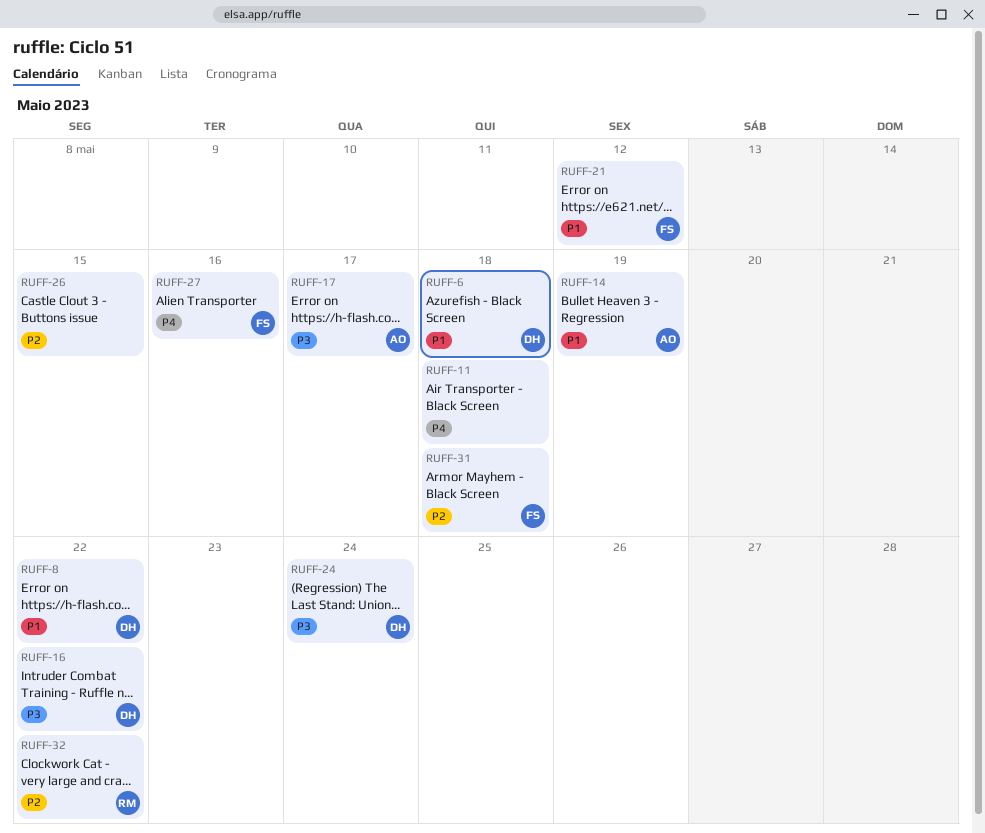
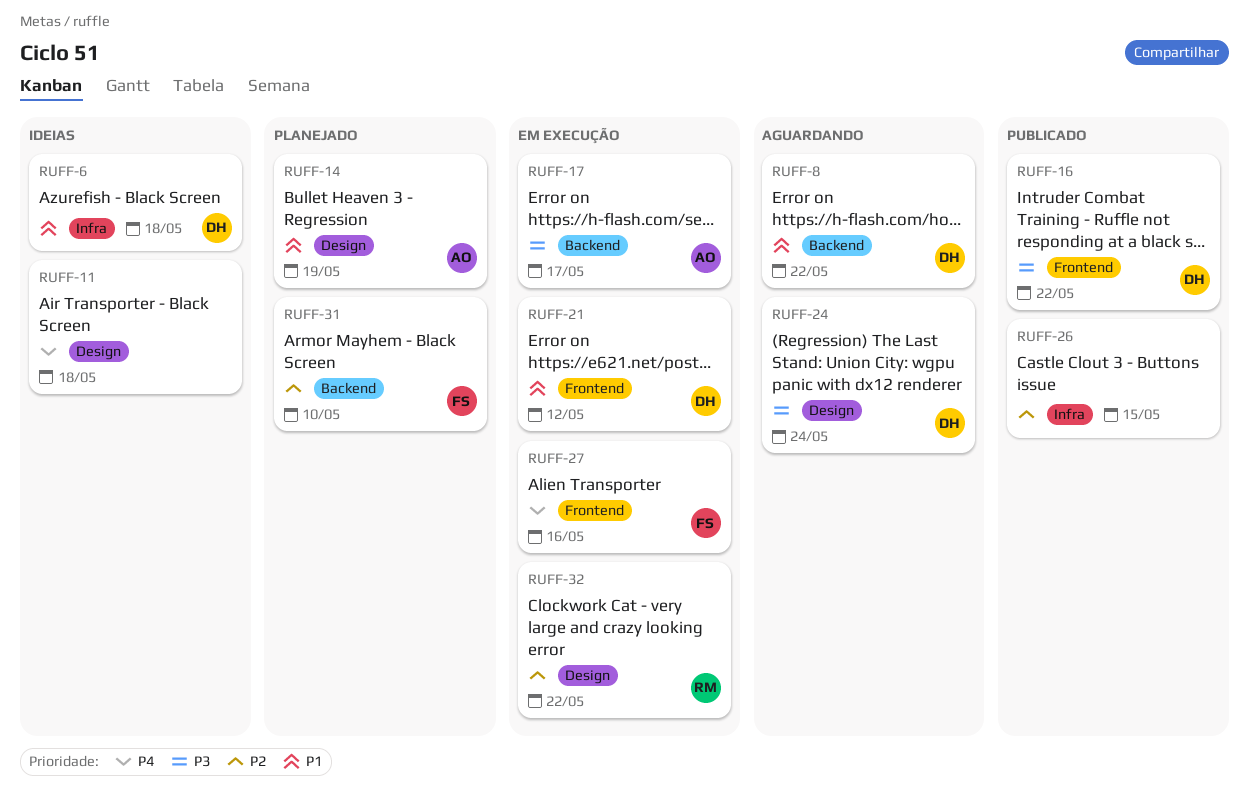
RUFF-21, owner: FS -> DH
RUFF-31, due: May 18 -> May 10

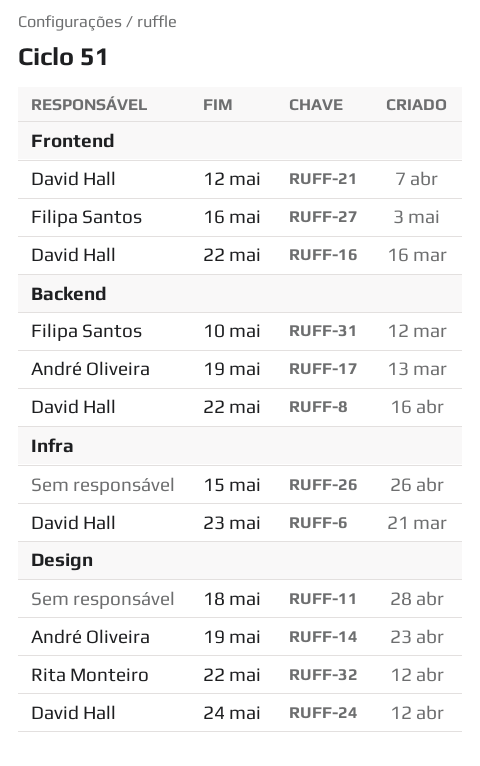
RUFF-6, due: May 18 -> May 23
RUFF-17, due: May 17 -> May 19

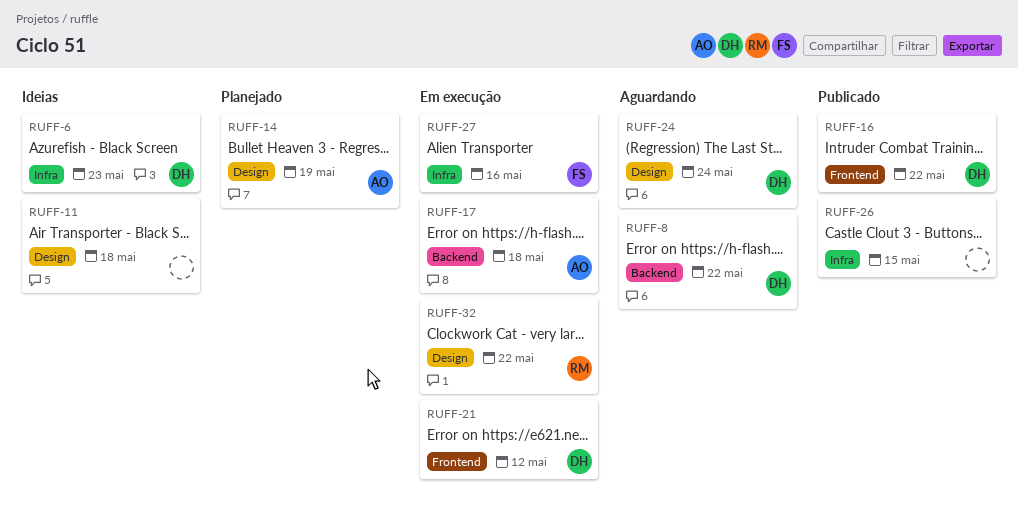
RUFF-17, due: May 19 -> May 18
RUFF-27, label: Frontend -> Infra
RUFF-31: present -> none

